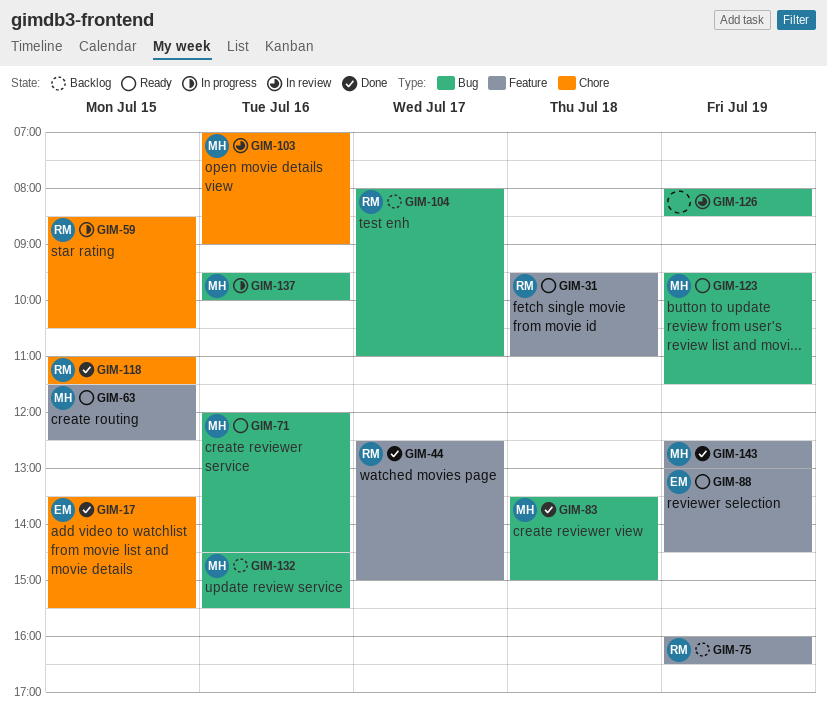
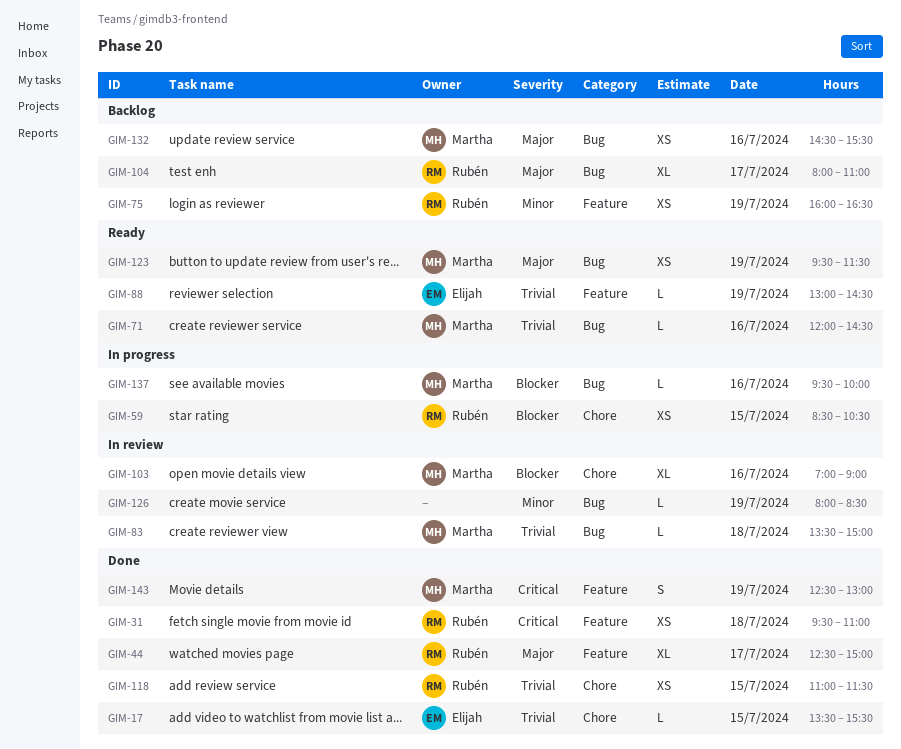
GIM-31, status: Ready -> Done
GIM-63: present -> none
GIM-83, status: Done -> In review

